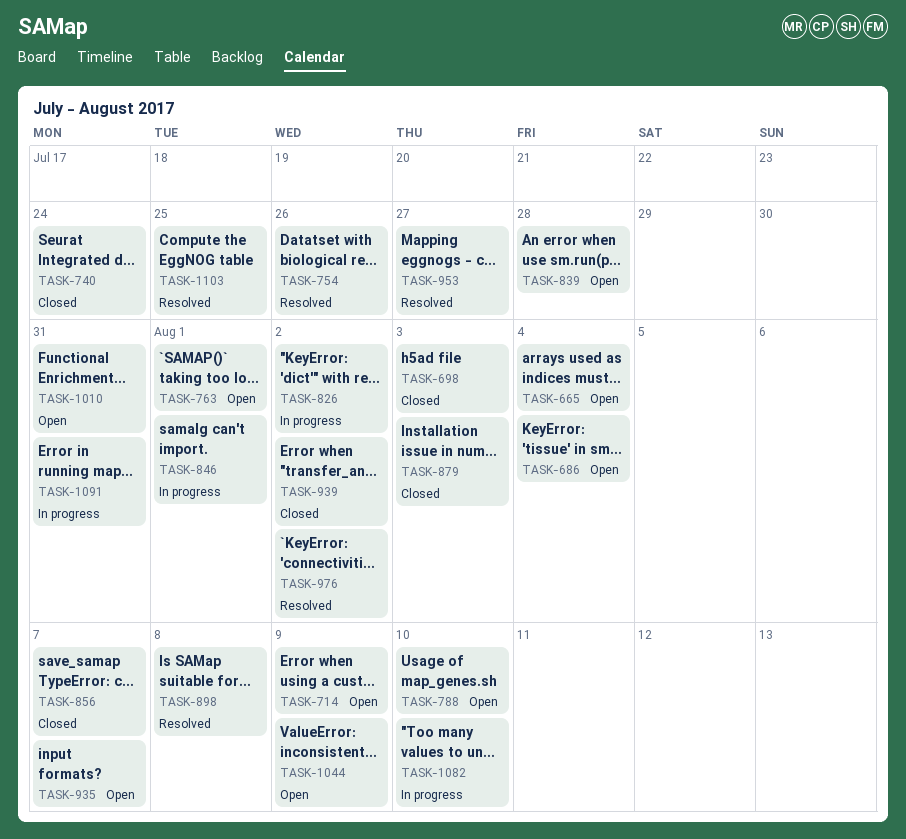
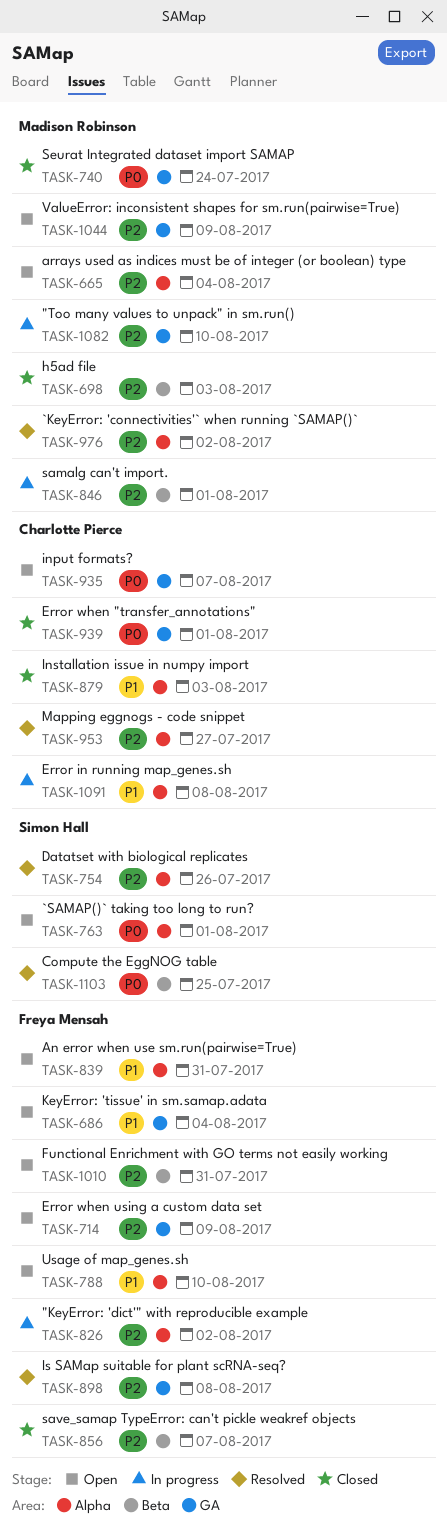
TASK-839, due: Jul 28 -> Jul 31
TASK-939, due: Aug 2 -> Aug 1
TASK-1091, due: Jul 31 -> Aug 8

